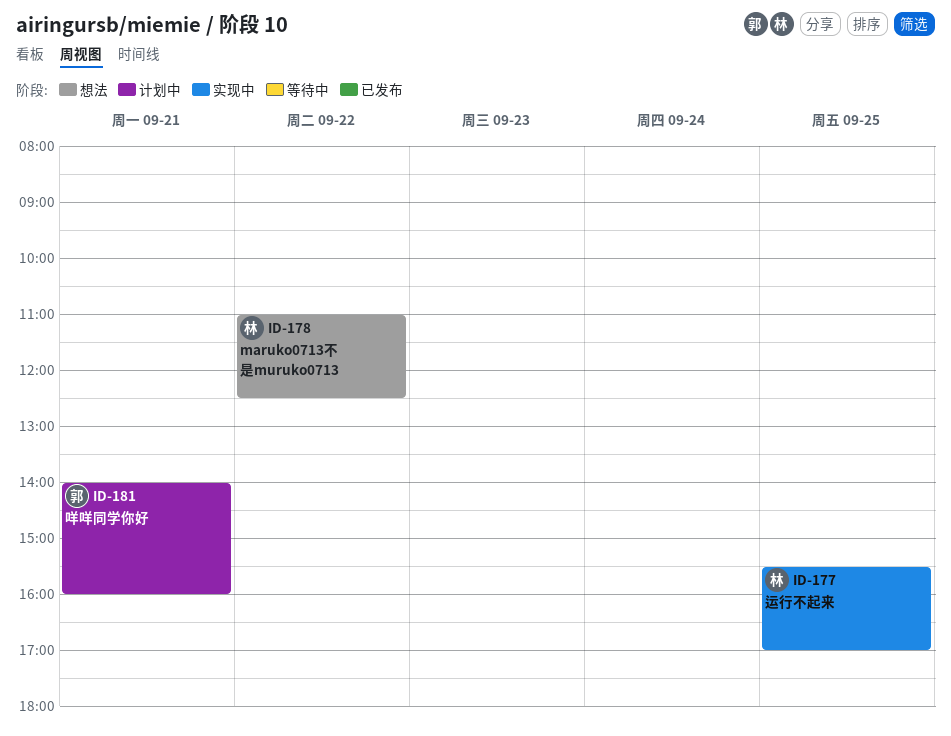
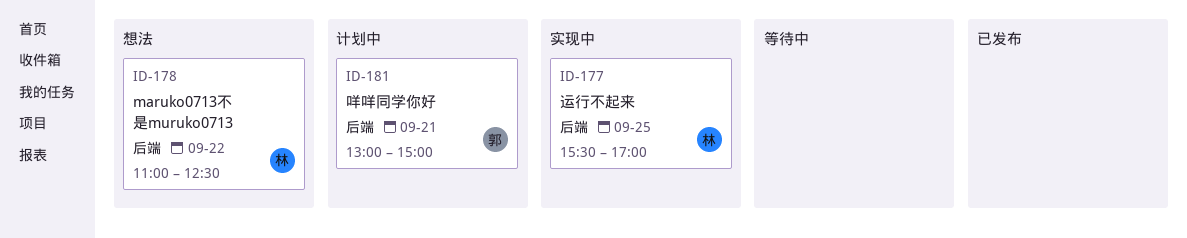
ID-181, begins: 14:00 -> 13:00
ID-181, ends: 16:00 -> 15:00

